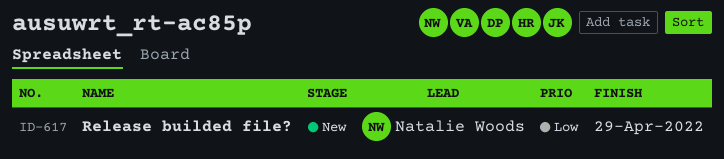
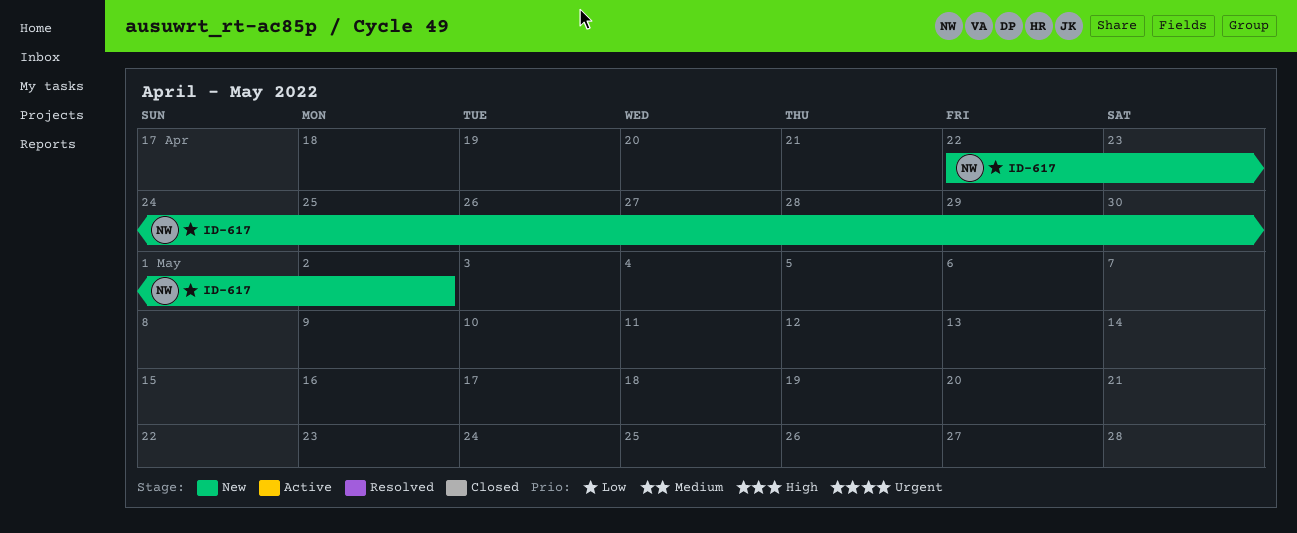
ID-617, due: Apr 29 -> May 2

